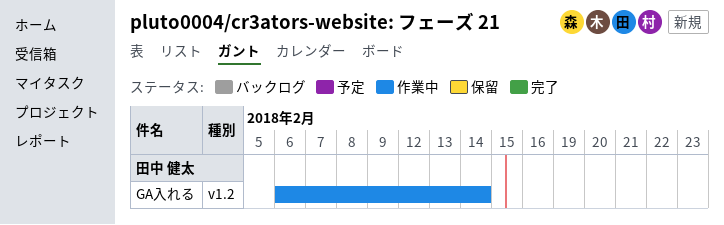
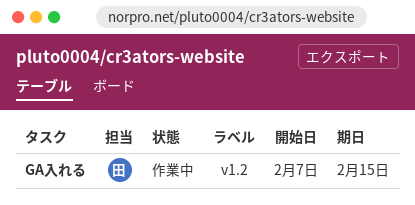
GA入れる, start: Feb 6 -> Feb 7
GA入れる, due: Feb 14 -> Feb 15

